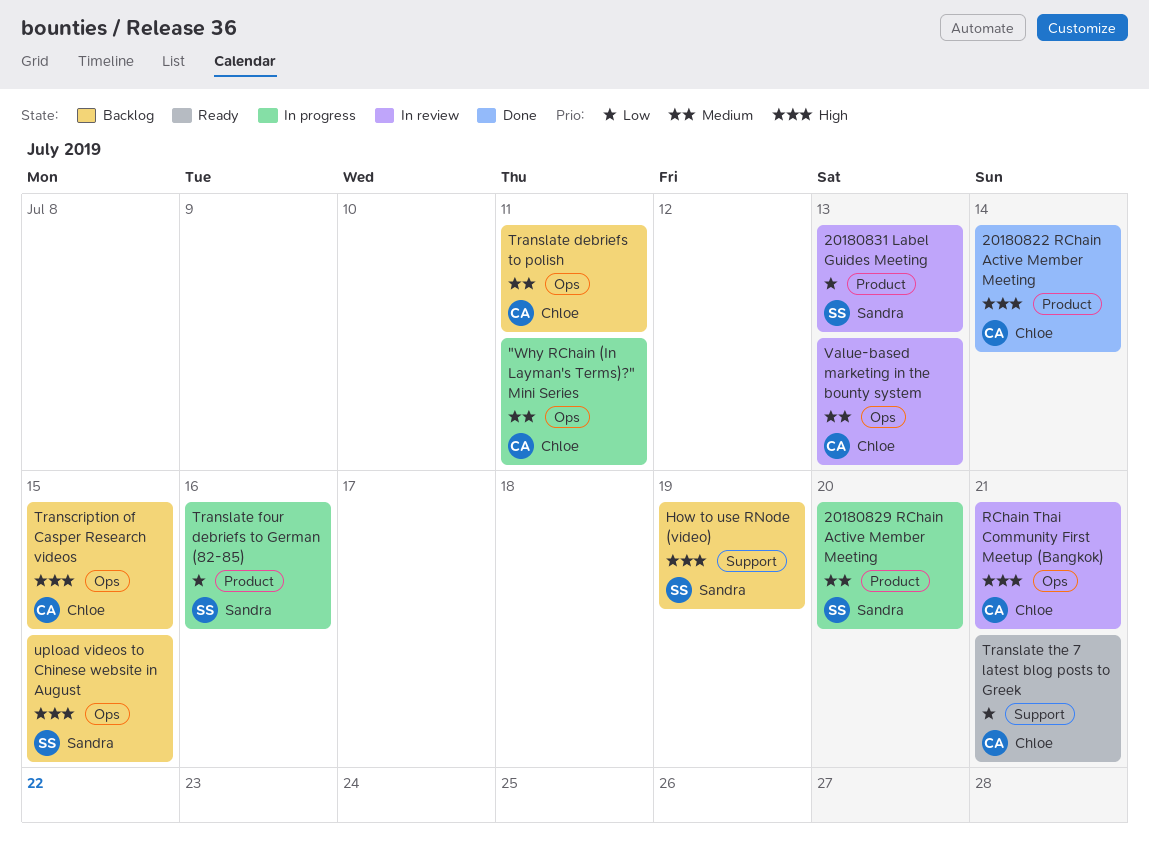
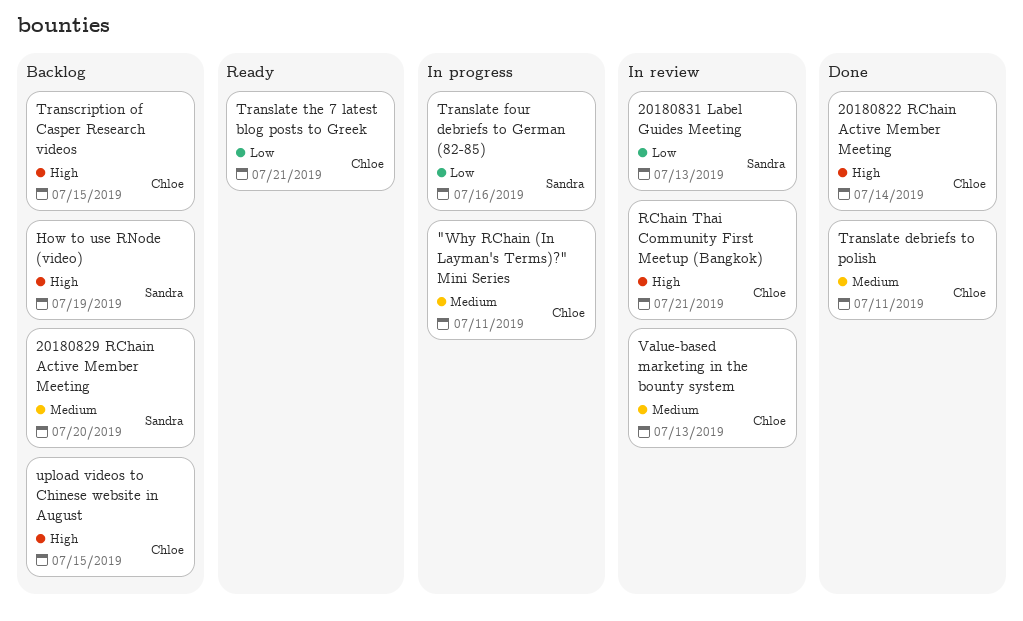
20180829 RChain Active Member Meeting, status: In progress -> Backlog
Translate debriefs to polish, status: Backlog -> Done
upload videos to Chinese website in August, owner: Sandra -> Chloe

